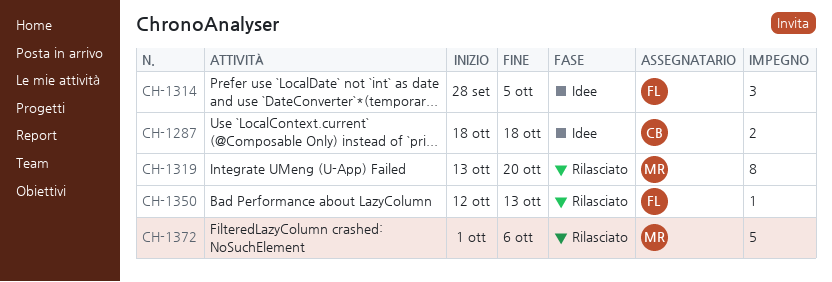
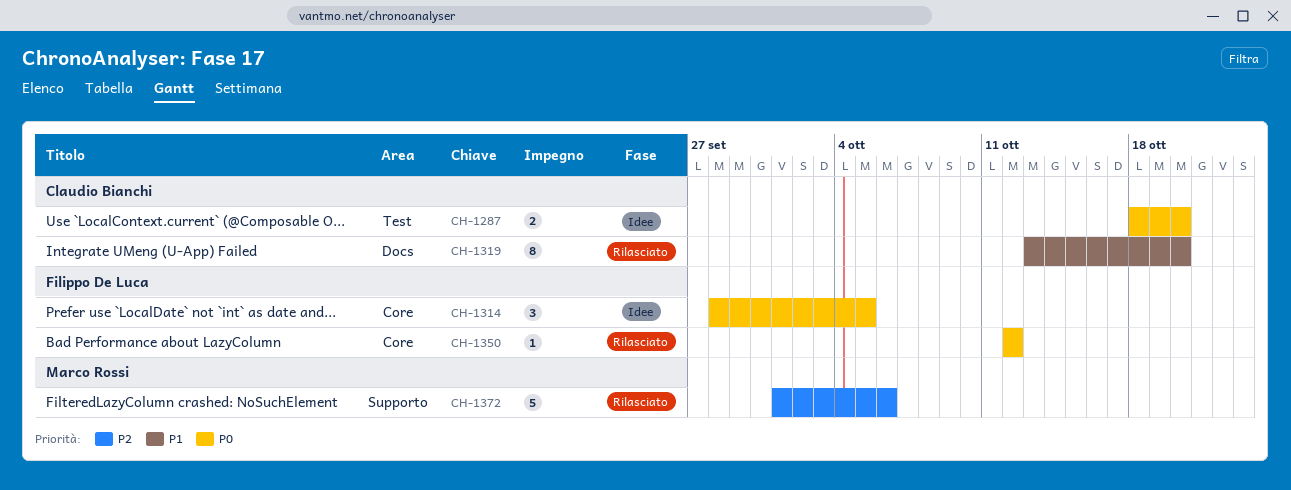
CH-1287, due: Oct 18 -> Oct 20
CH-1319, owner: Marco Rossi -> Claudio Bianchi
CH-1350, due: Oct 13 -> Oct 12

